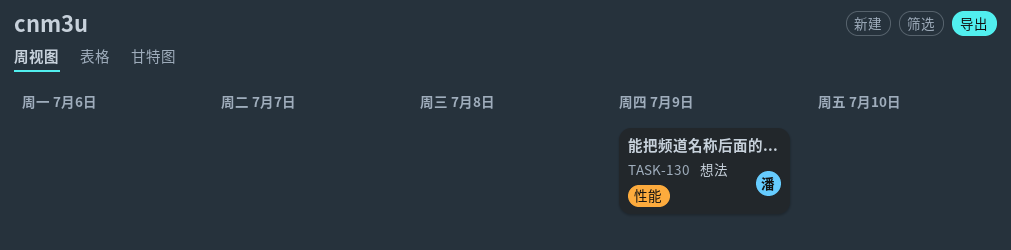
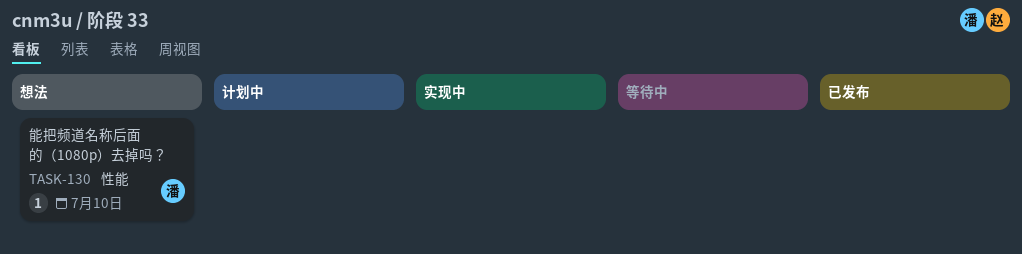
TASK-130, due: Jul 9 -> Jul 10

